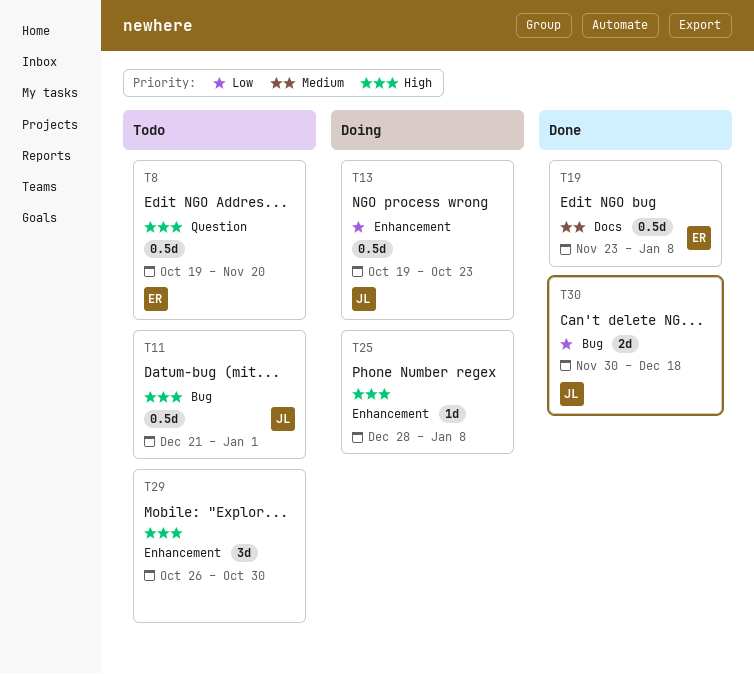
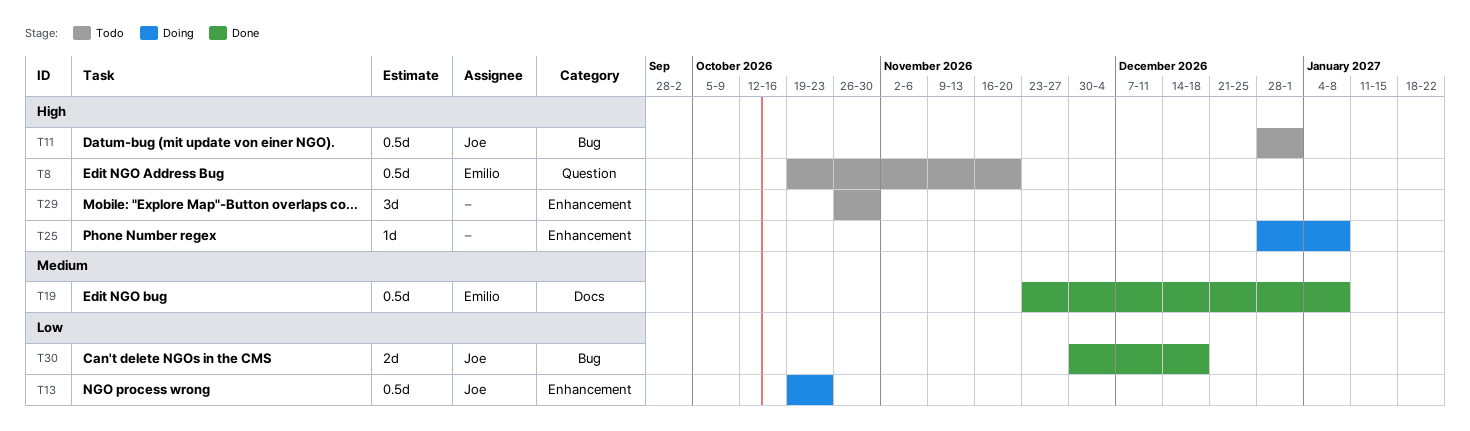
T11, start: Dec 21 -> Dec 28

